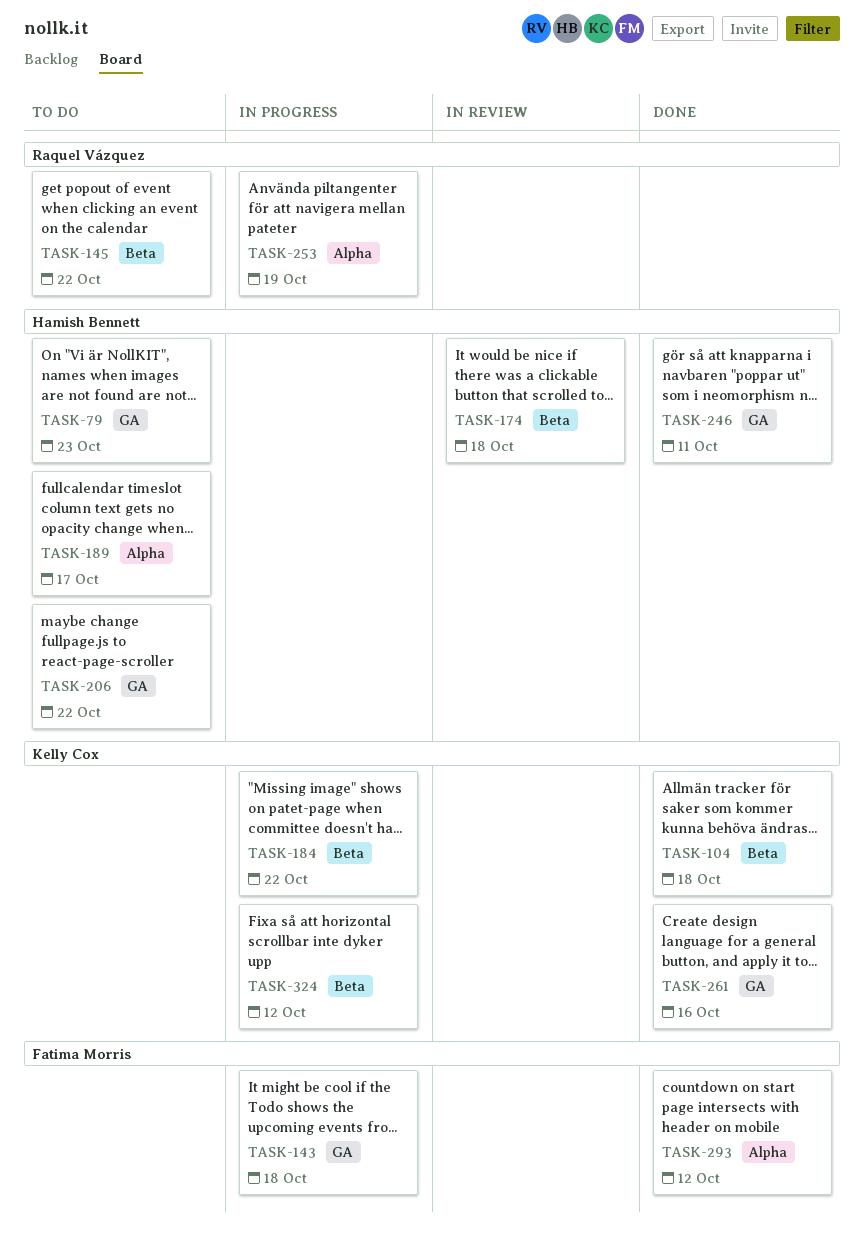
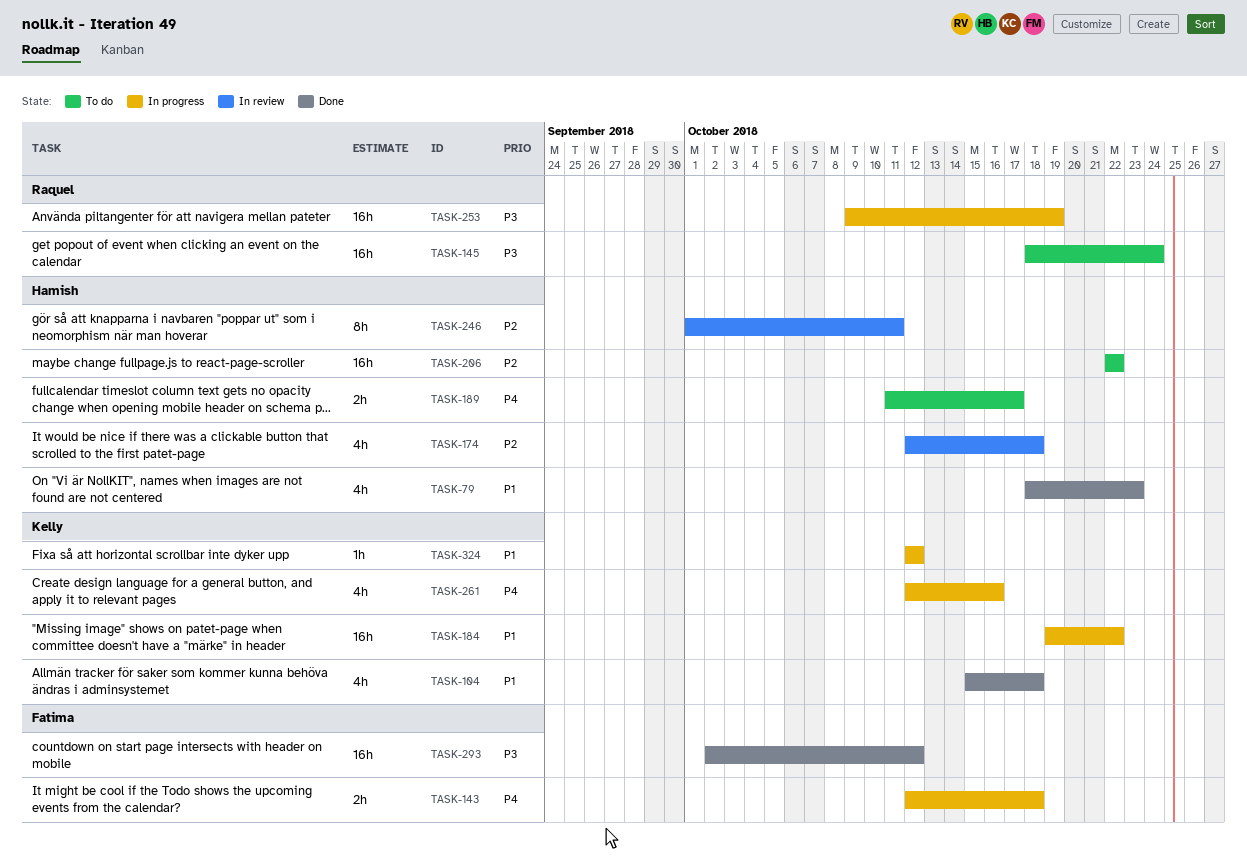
TASK-79, status: To do -> Done
TASK-145, due: Oct 22 -> Oct 24
TASK-246, status: Done -> In review
TASK-261, status: Done -> In progress

